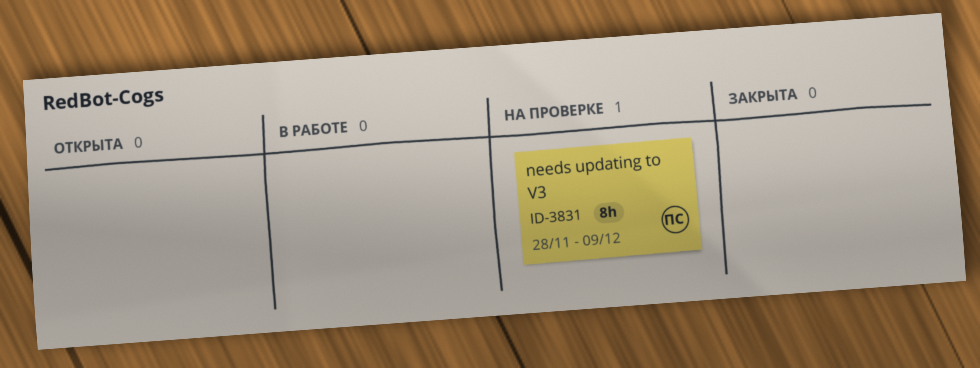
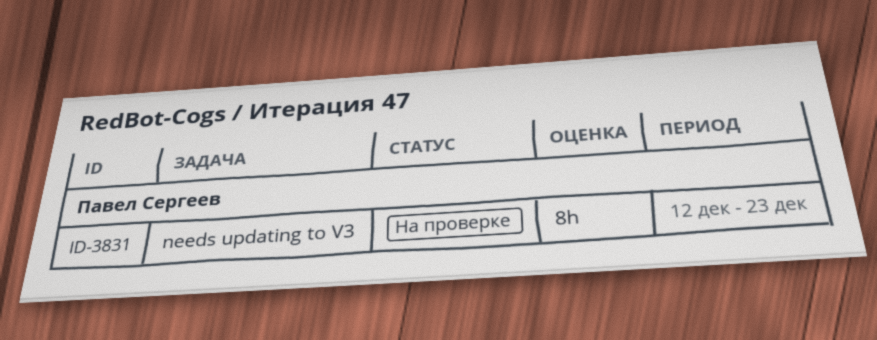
ID-3831, start: Nov 28 -> Dec 12
ID-3831, due: Dec 9 -> Dec 23

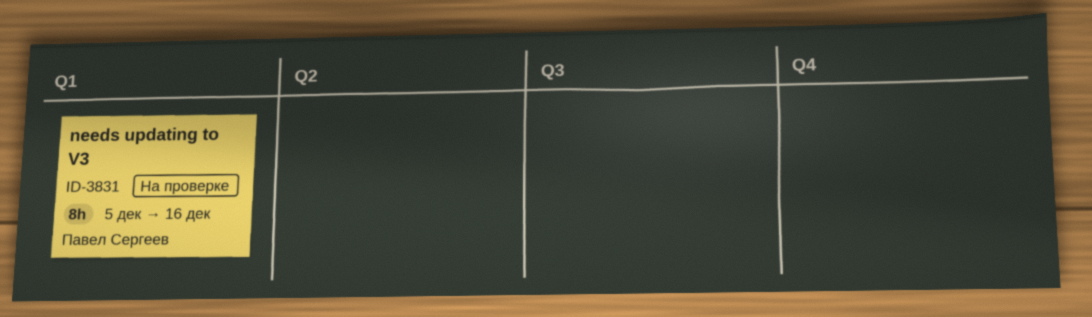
ID-3831, start: Dec 12 -> Dec 5
ID-3831, due: Dec 23 -> Dec 16

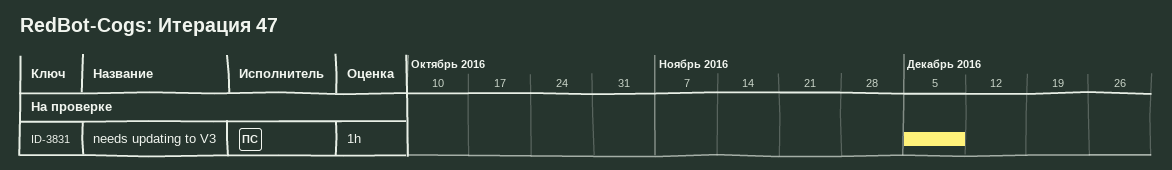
ID-3831, estimate: 8h -> 1h
ID-3831, due: Dec 16 -> Dec 9

